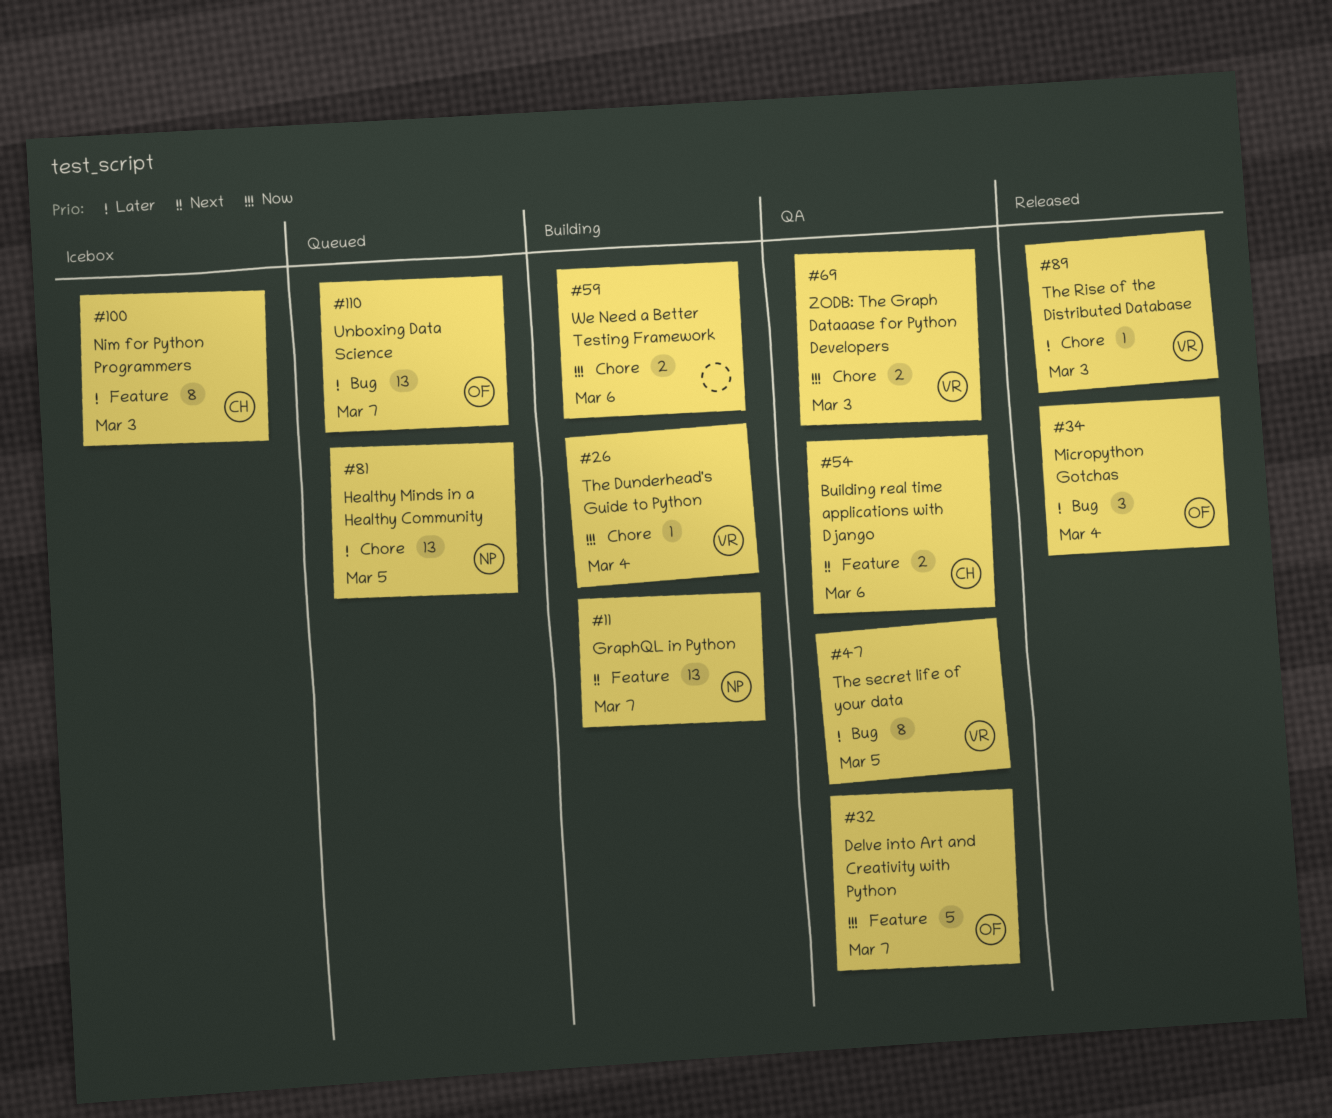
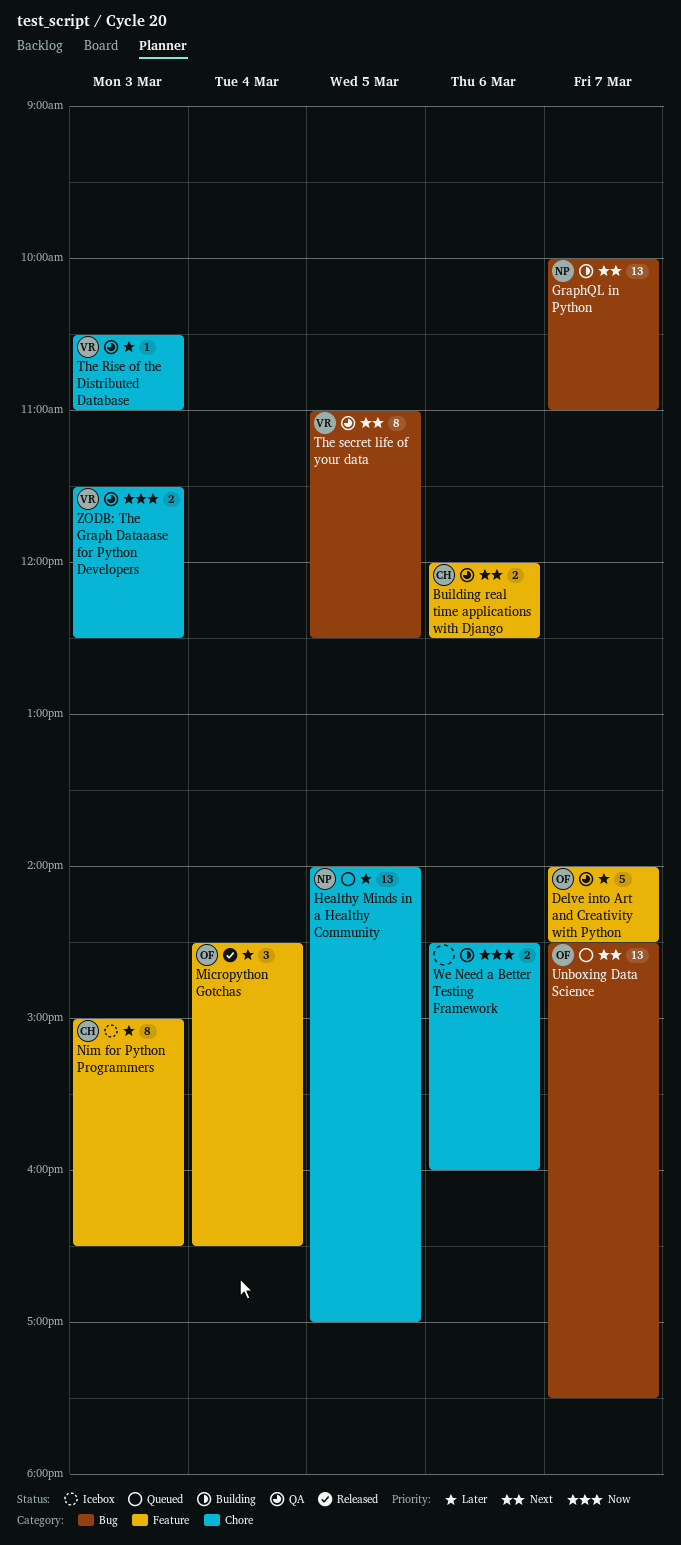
Delve into Art and Creativity with Python, priority: Now -> Later
GraphQL in Python, label: Feature -> Bug
Micropython Gotchas, label: Bug -> Feature
The Dunderhead's Guide to Python: present -> none
The Rise of the Distributed Database, status: Released -> QA
The secret life of your data, priority: Later -> Next
Unboxing Data Science, priority: Later -> Next

